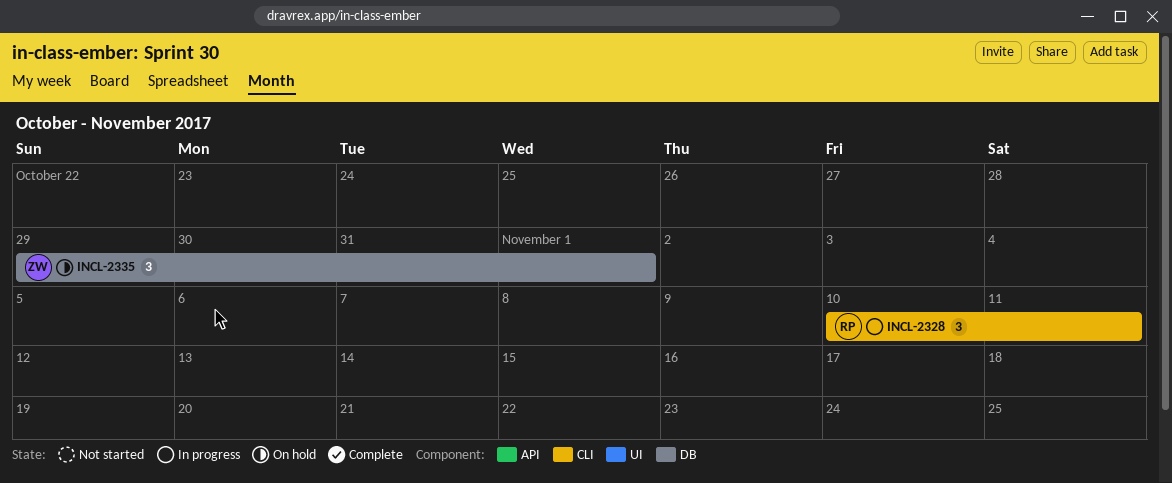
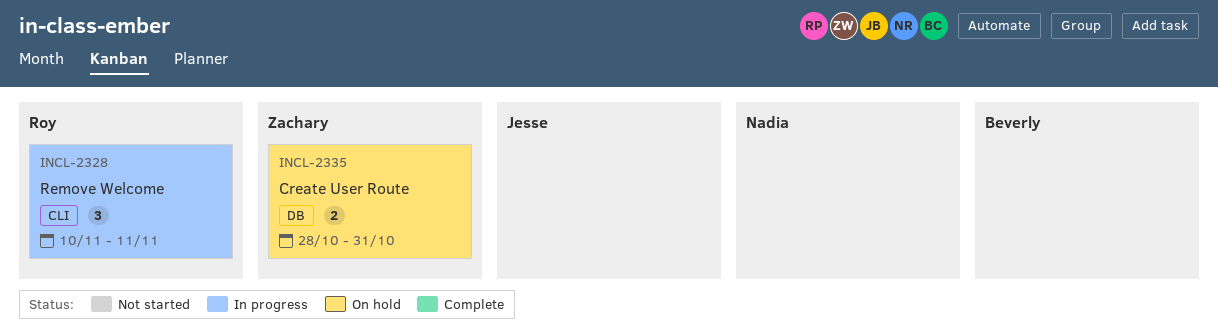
INCL-2335, estimate: 3 -> 2
INCL-2335, start: Oct 29 -> Oct 28
INCL-2335, due: Nov 1 -> Oct 31

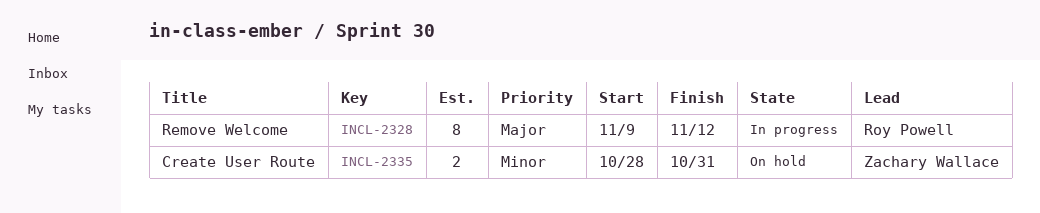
INCL-2328, estimate: 3 -> 8
INCL-2328, start: Nov 10 -> Nov 9
INCL-2328, due: Nov 11 -> Nov 12

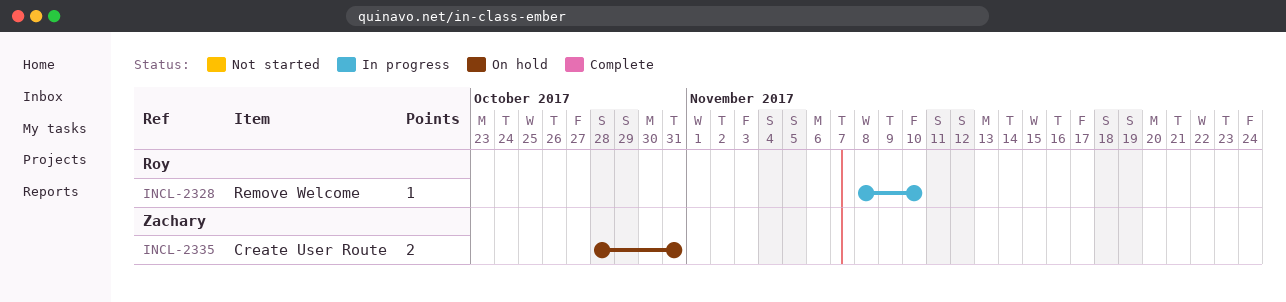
INCL-2328, estimate: 8 -> 1
INCL-2328, start: Nov 9 -> Nov 8
INCL-2328, due: Nov 12 -> Nov 10

